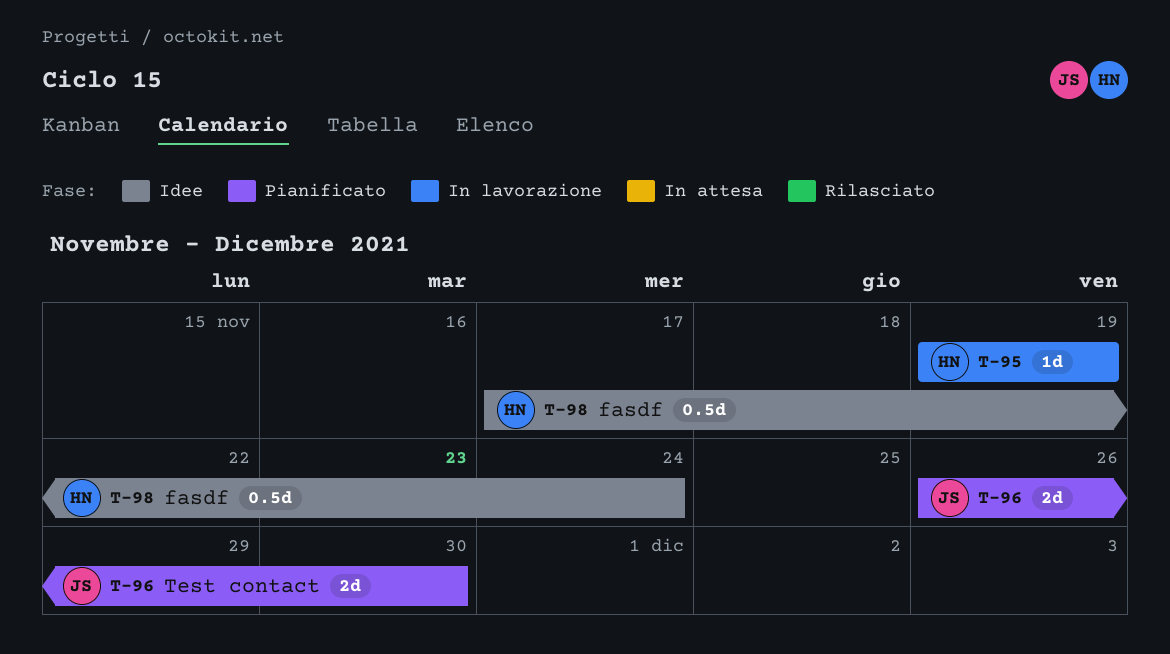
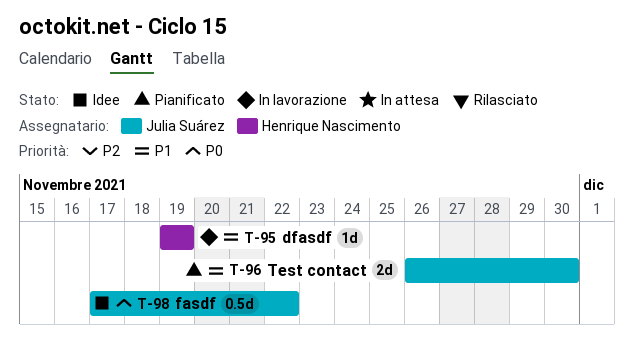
T-98, owner: Henrique Nascimento -> Julia Suárez
T-98, due: Nov 24 -> Nov 22

